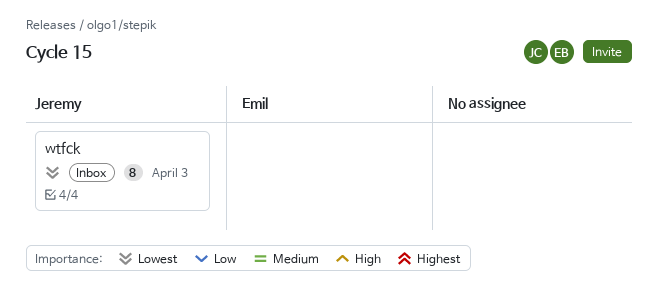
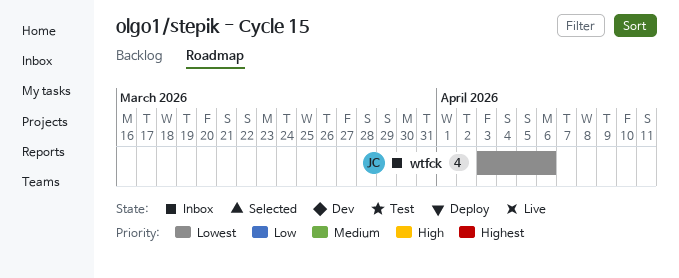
wtfck, estimate: 8 -> 4
wtfck, due: Apr 3 -> Apr 6

